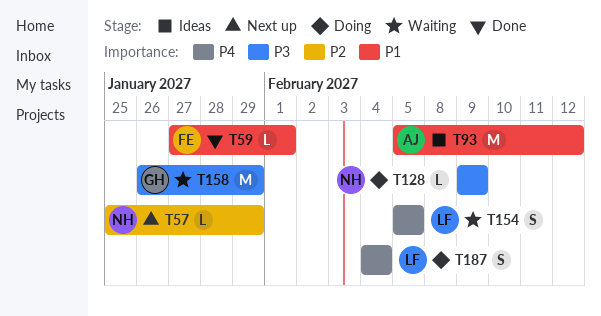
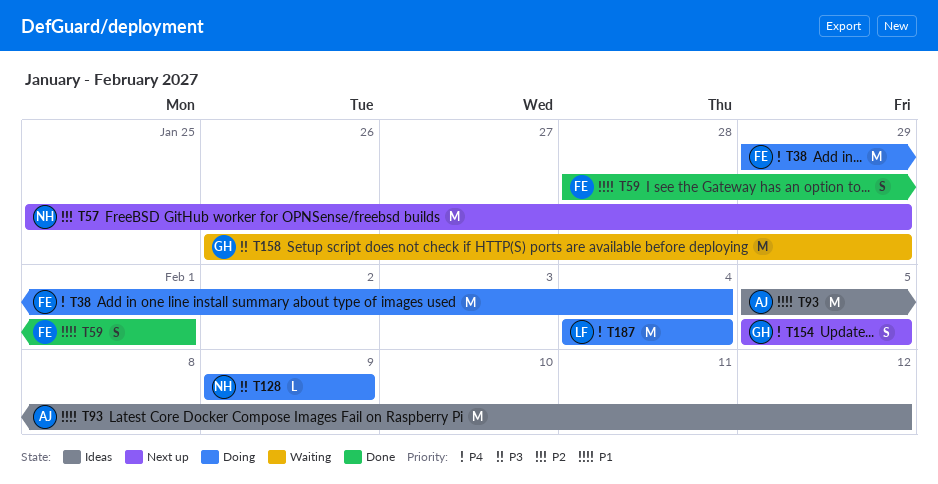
T38: none -> present
T57, estimate: L -> M
T59, estimate: L -> S
T59, start: Jan 27 -> Jan 28
T154, status: Waiting -> Next up
T154, owner: LF -> GH
T187, estimate: S -> M

